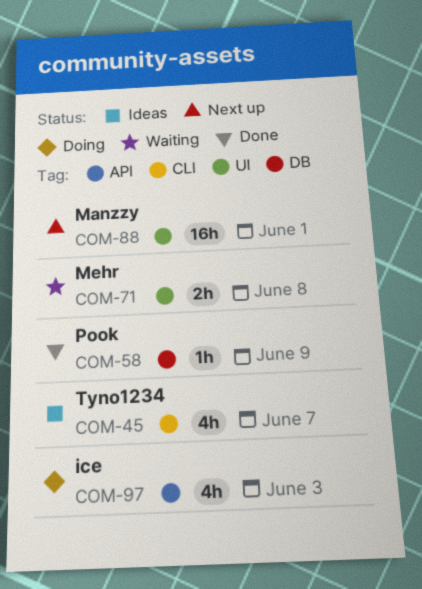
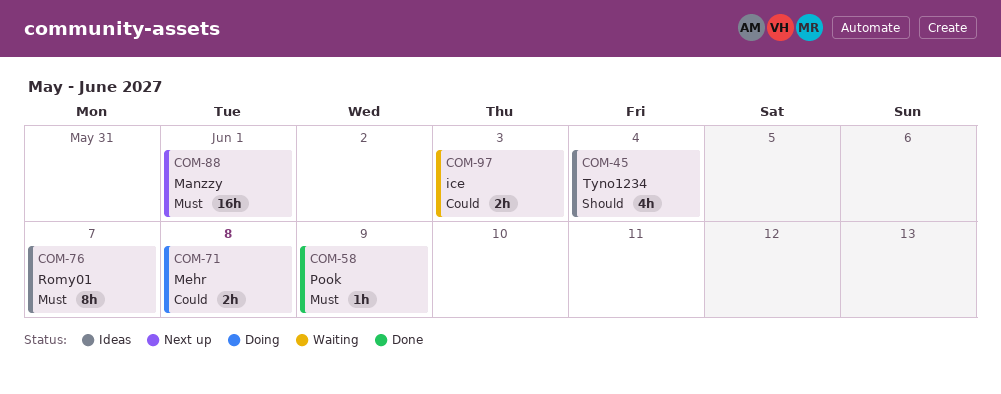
COM-45, due: Jun 7 -> Jun 4
COM-71, status: Waiting -> Doing
COM-76: none -> present
COM-97, status: Doing -> Waiting
COM-97, estimate: 4h -> 2h

